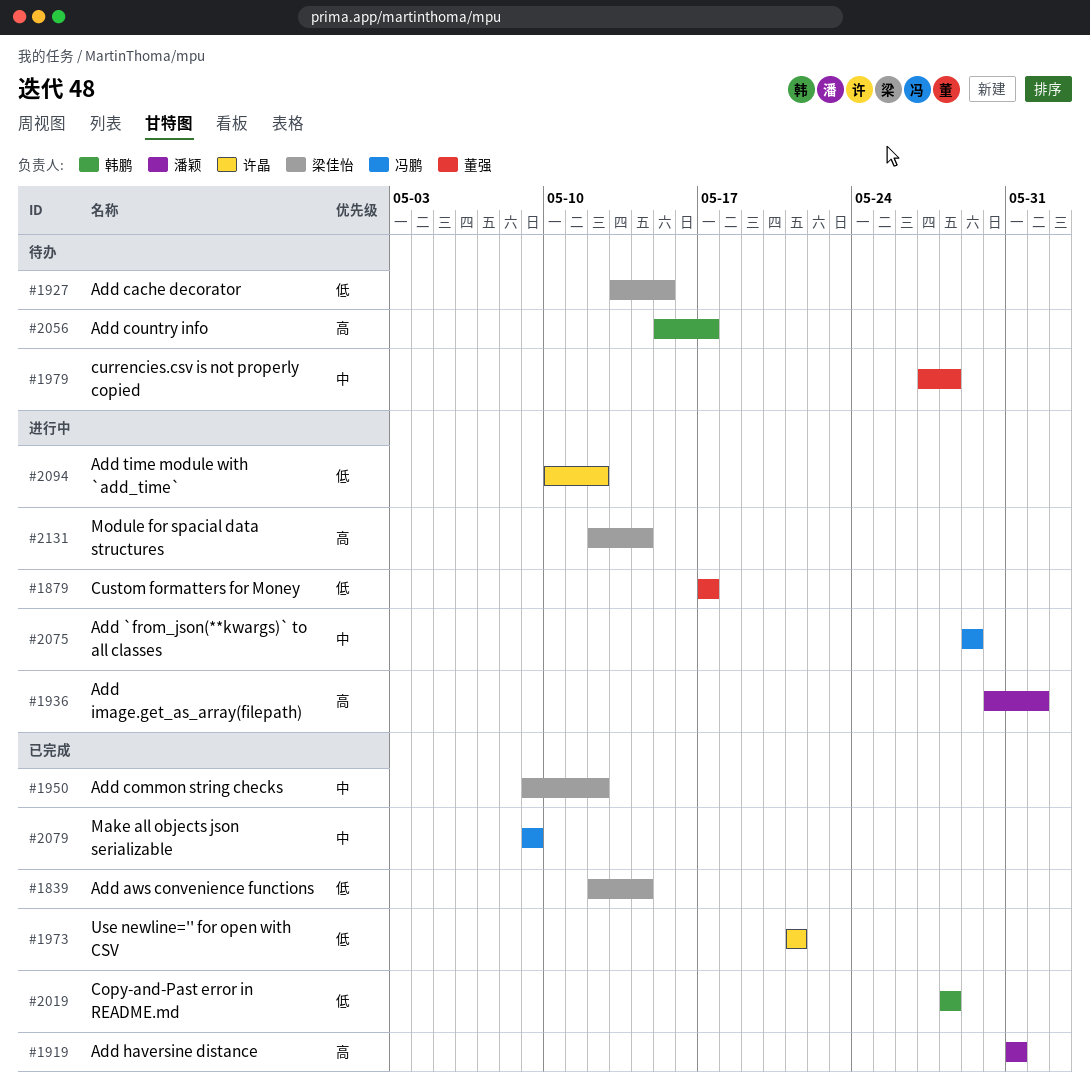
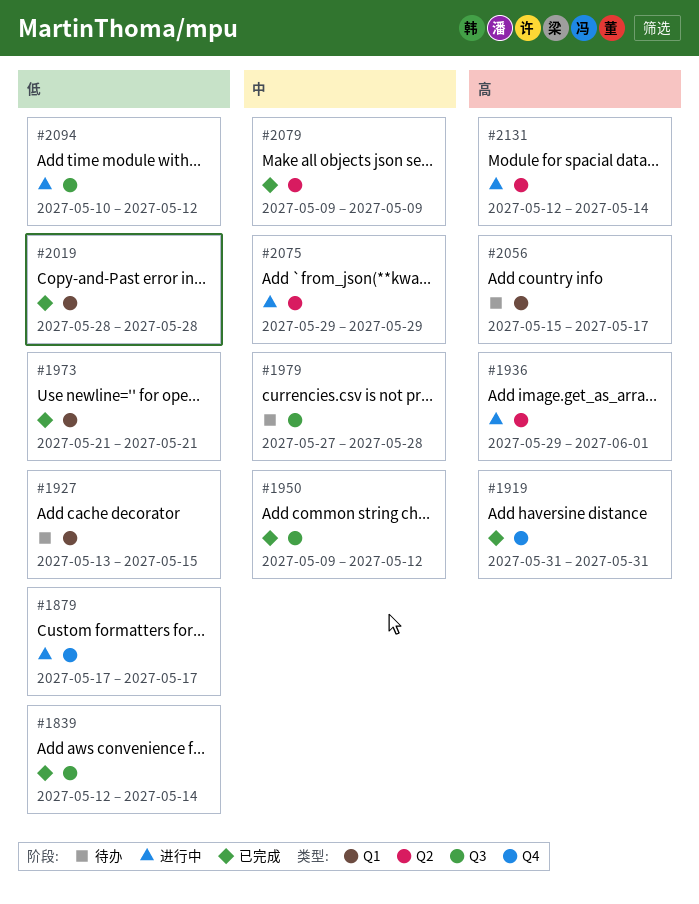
#1936, start: May 30 -> May 29

